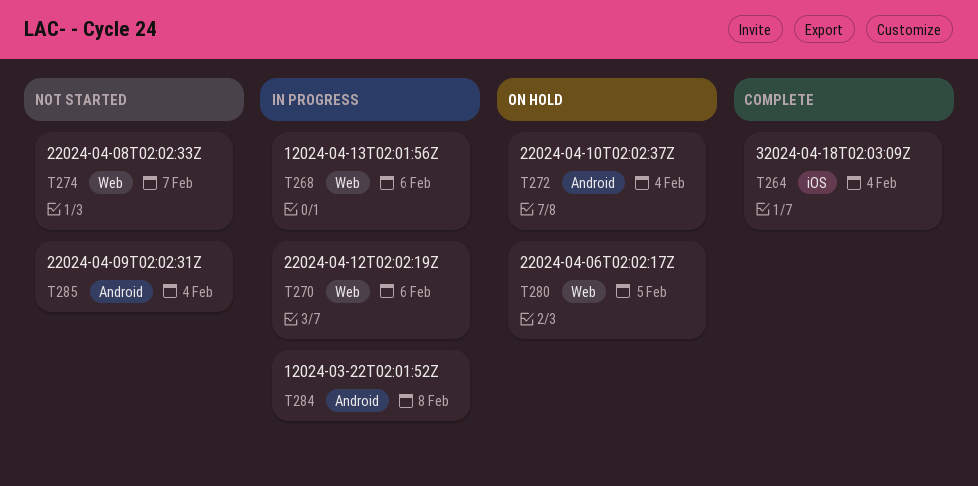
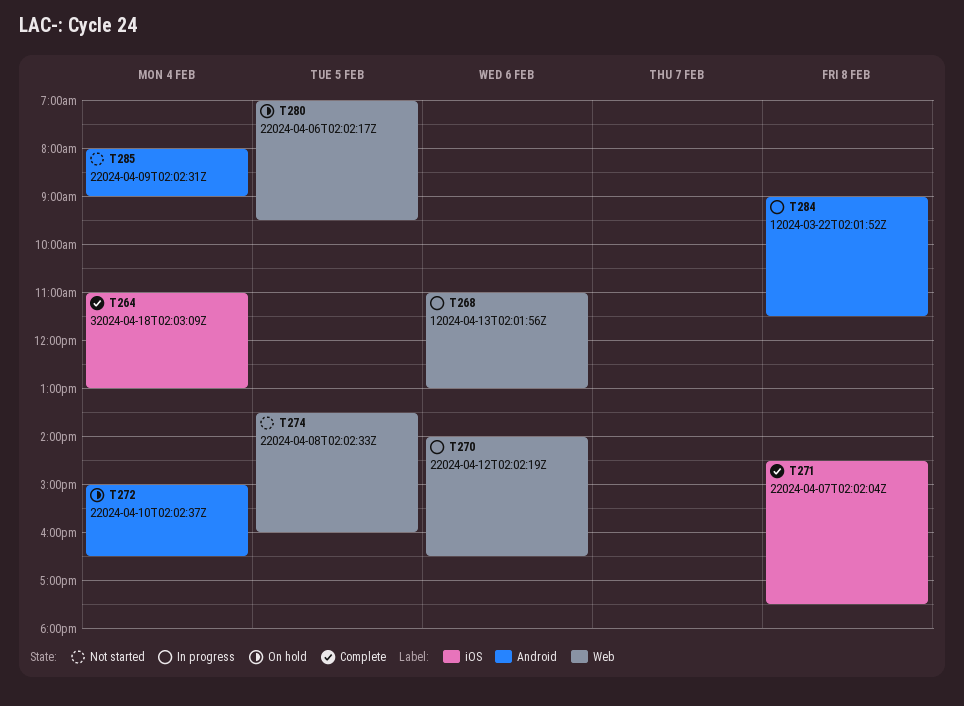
T271: none -> present
T274, day: Feb 7 -> Feb 5

